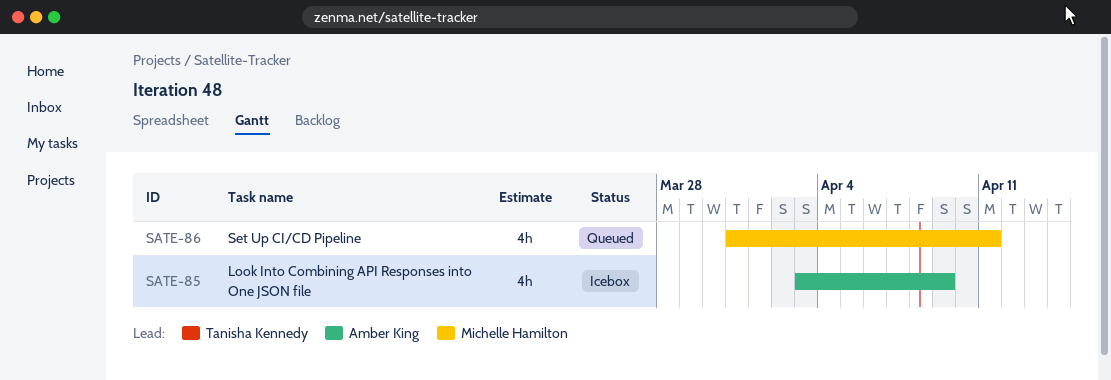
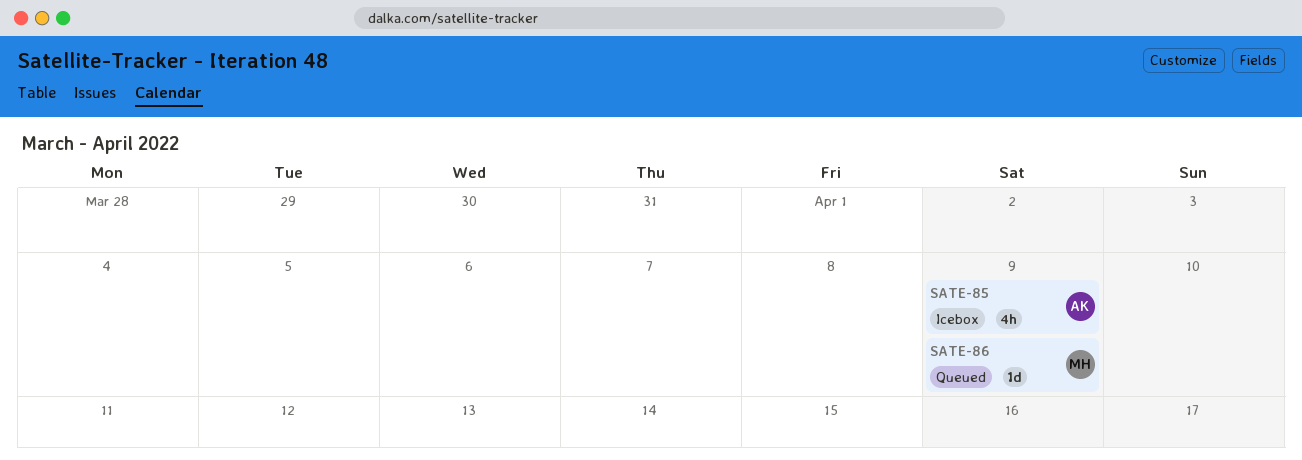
SATE-86, estimate: 4h -> 1d
SATE-86, due: Apr 11 -> Apr 9

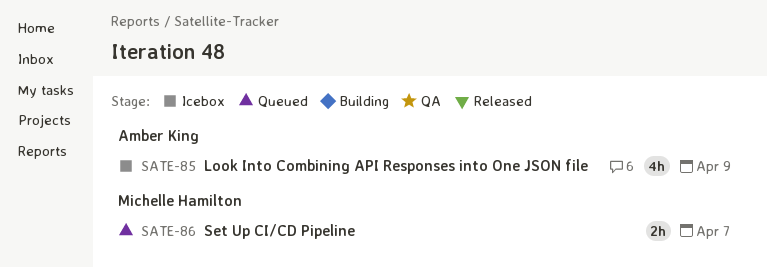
SATE-86, estimate: 1d -> 2h
SATE-86, due: Apr 9 -> Apr 7

